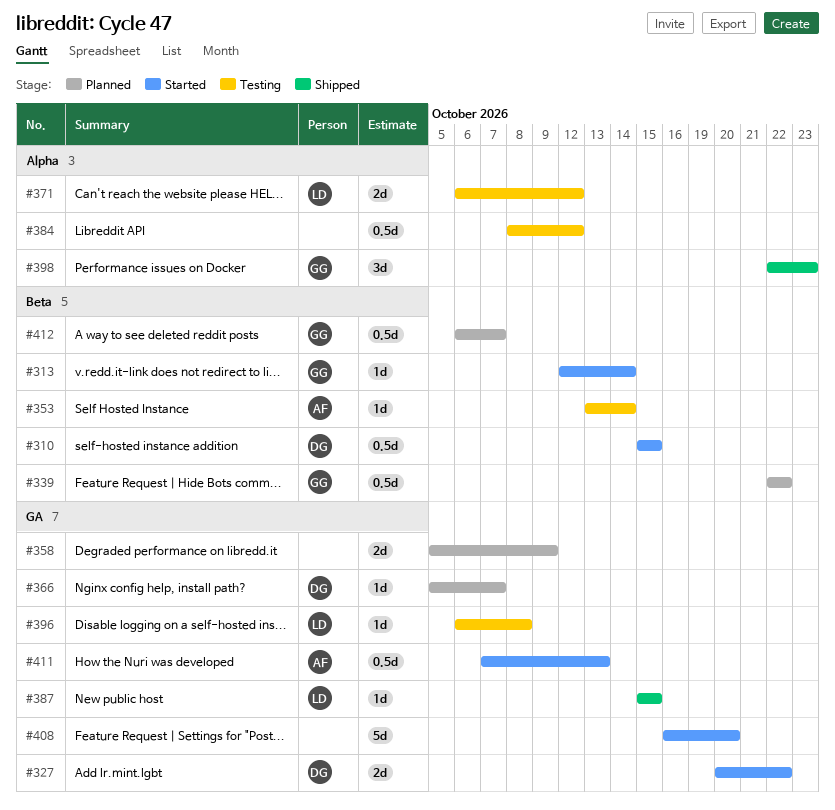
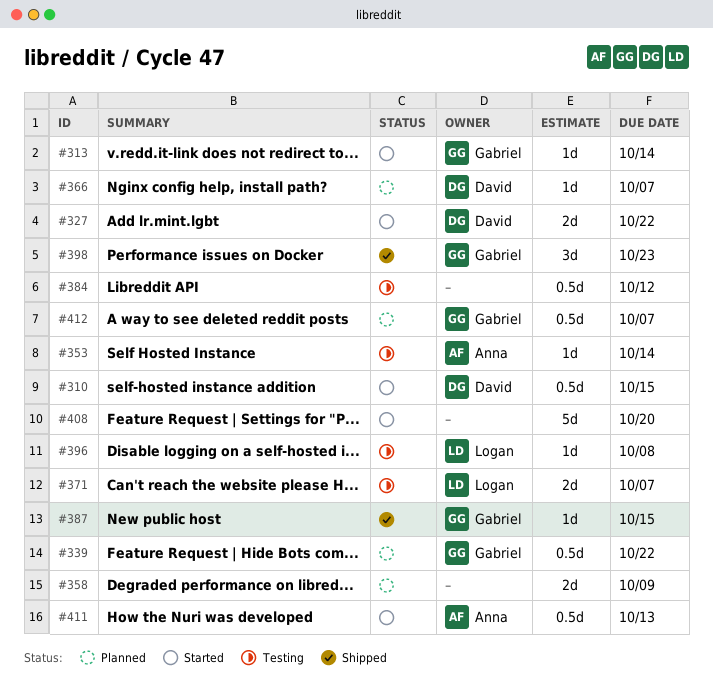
#371, due: Oct 12 -> Oct 7
#387, owner: Logan -> Gabriel

